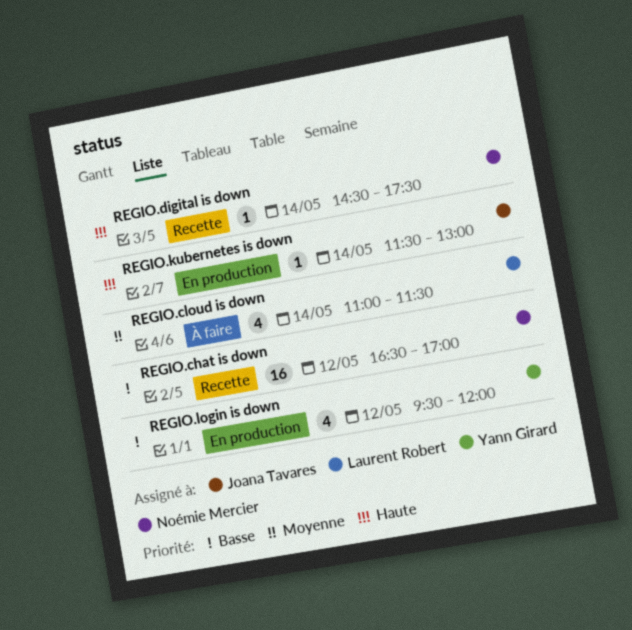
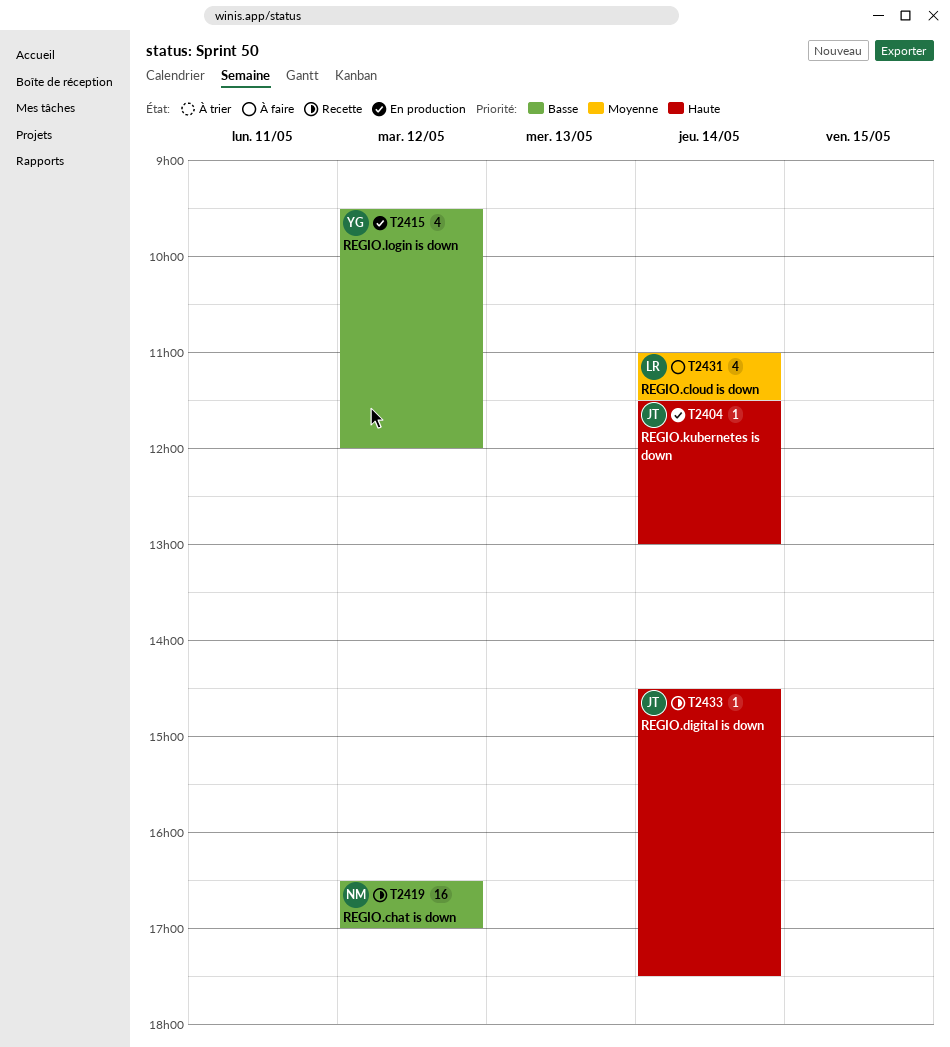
REGIO.digital is down, owner: Noémie Mercier -> Joana Tavares

